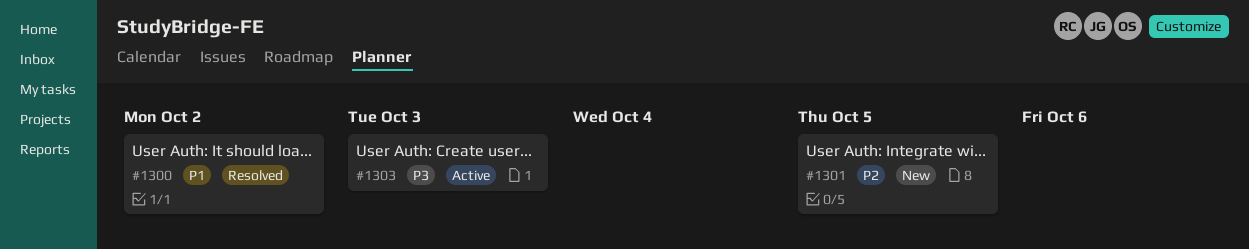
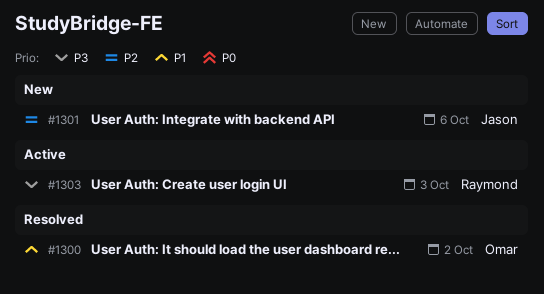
#1301, due: Oct 5 -> Oct 6

